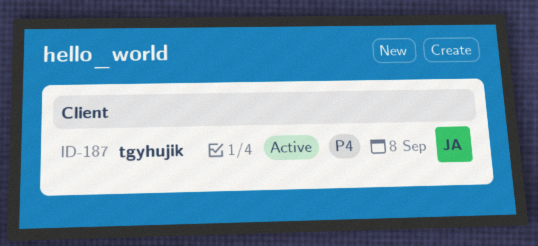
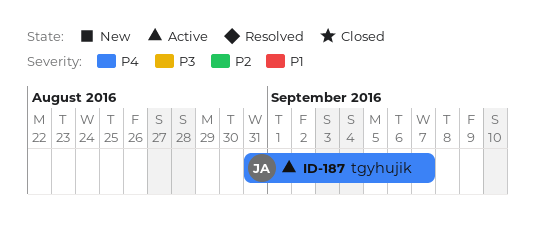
ID-187, due: Sep 8 -> Sep 7

